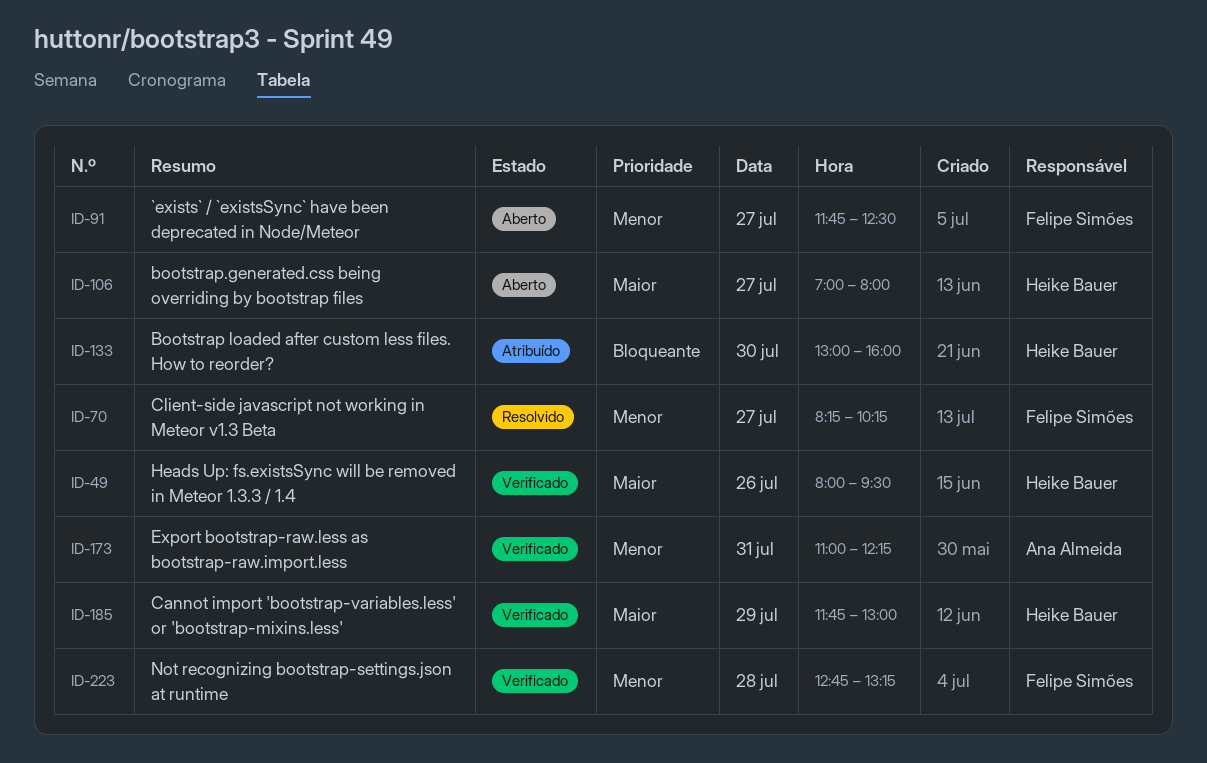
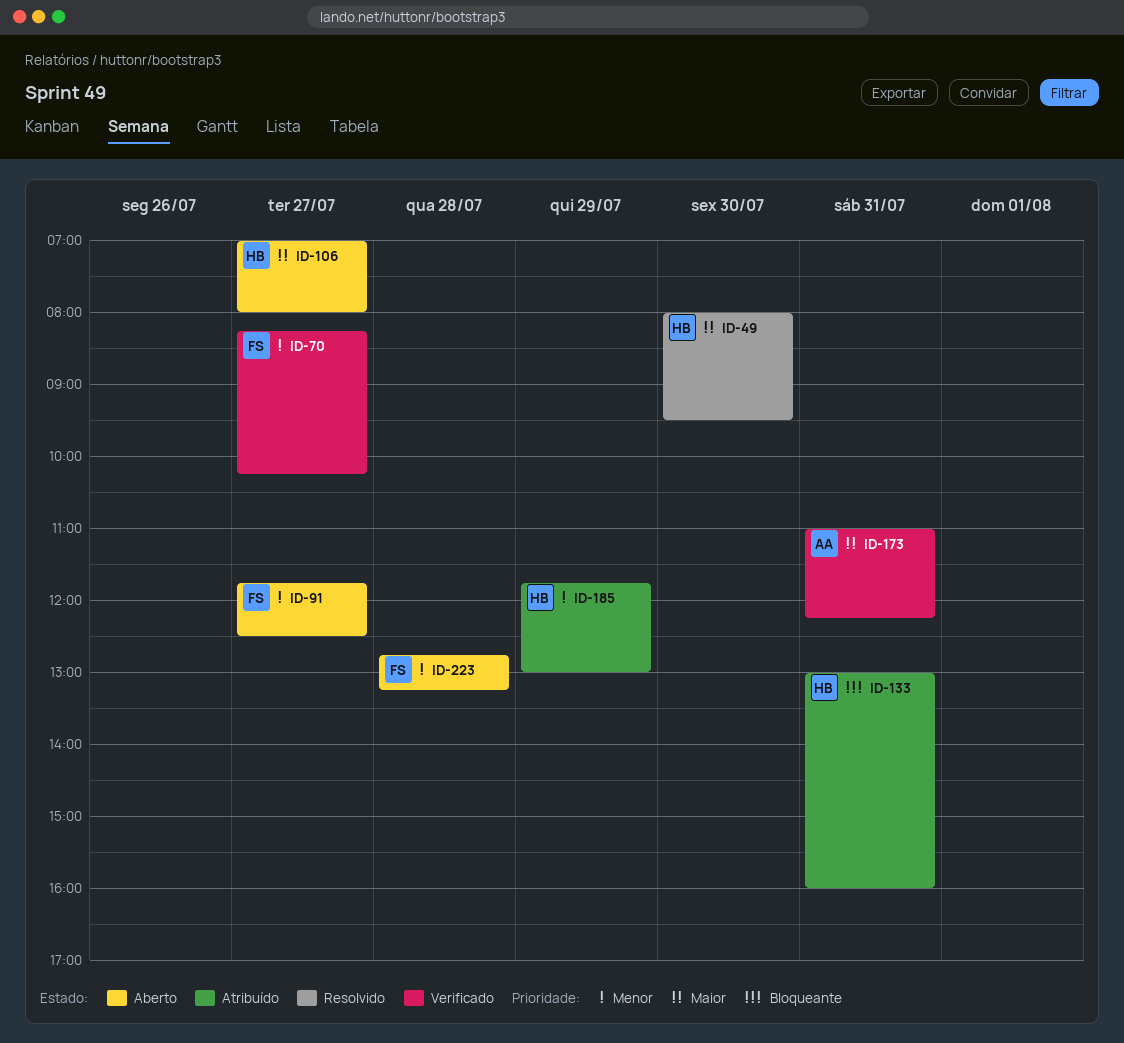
ID-49, status: Verificado -> Resolvido
ID-49, day: Jul 26 -> Jul 30
ID-70, status: Resolvido -> Verificado
ID-133, day: Jul 30 -> Jul 31
ID-173, priority: Menor -> Maior
ID-185, status: Verificado -> Atribuído
ID-185, priority: Maior -> Menor
ID-223, status: Verificado -> Aberto

